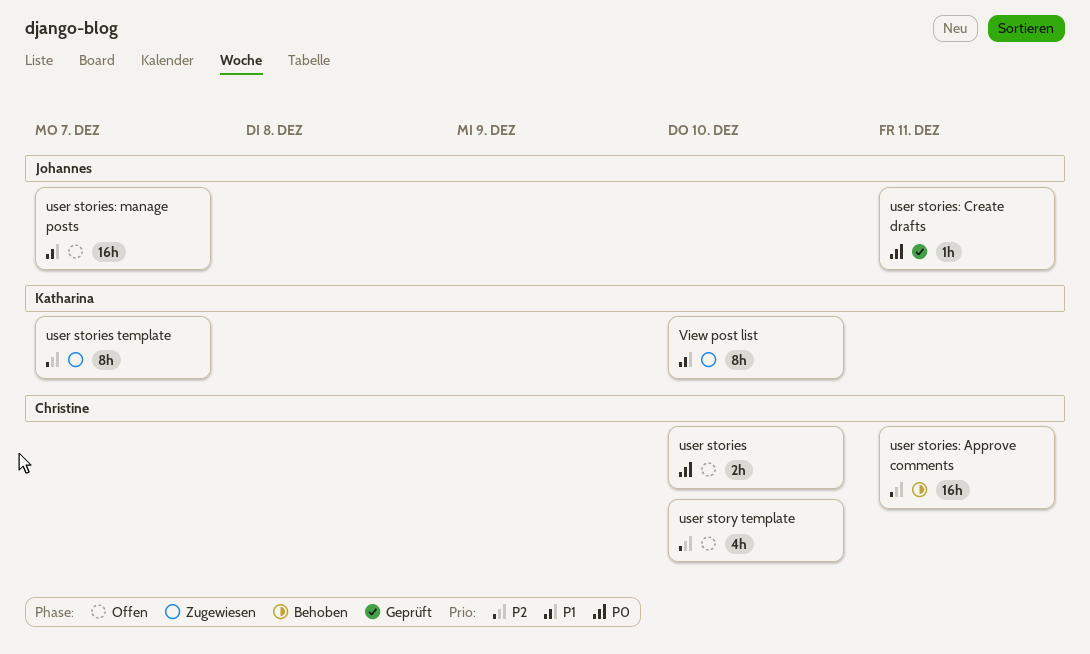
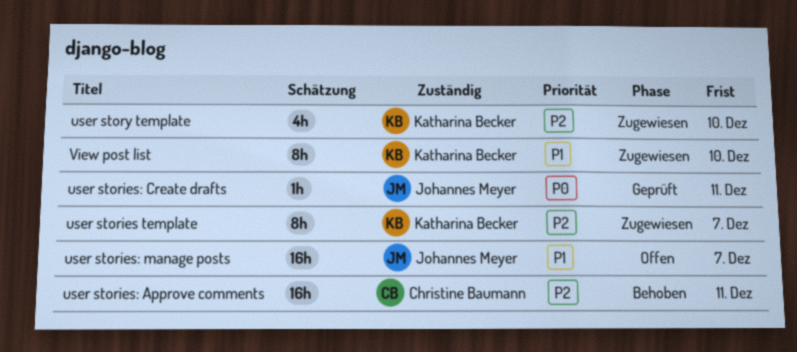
user stories: present -> none
user story template, status: Offen -> Zugewiesen
user story template, owner: Christine Baumann -> Katharina Becker

